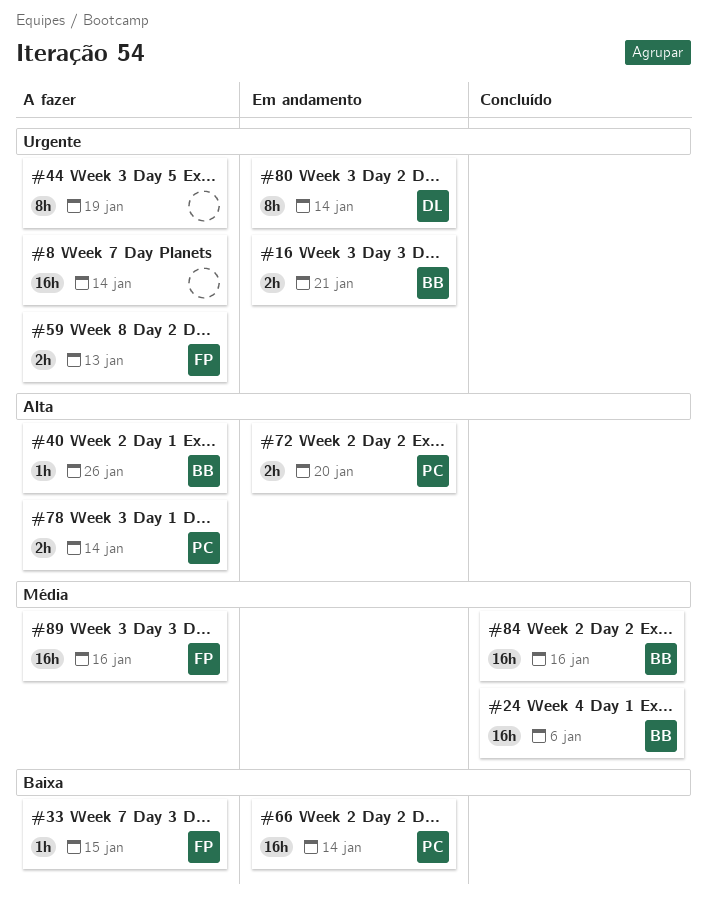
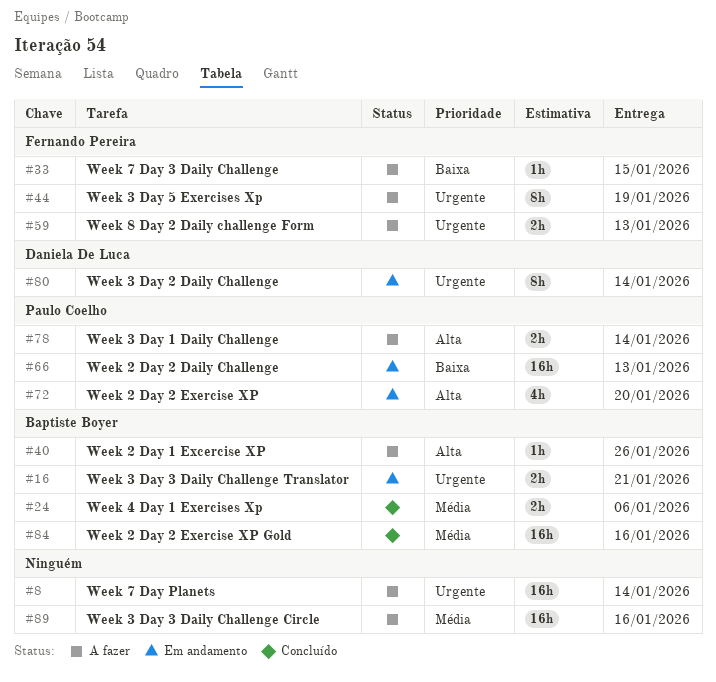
#24, estimate: 16h -> 2h
#44, owner: none -> Fernando Pereira
#66, due: Jan 14 -> Jan 13
#72, estimate: 2h -> 4h
#89, owner: Fernando Pereira -> none

